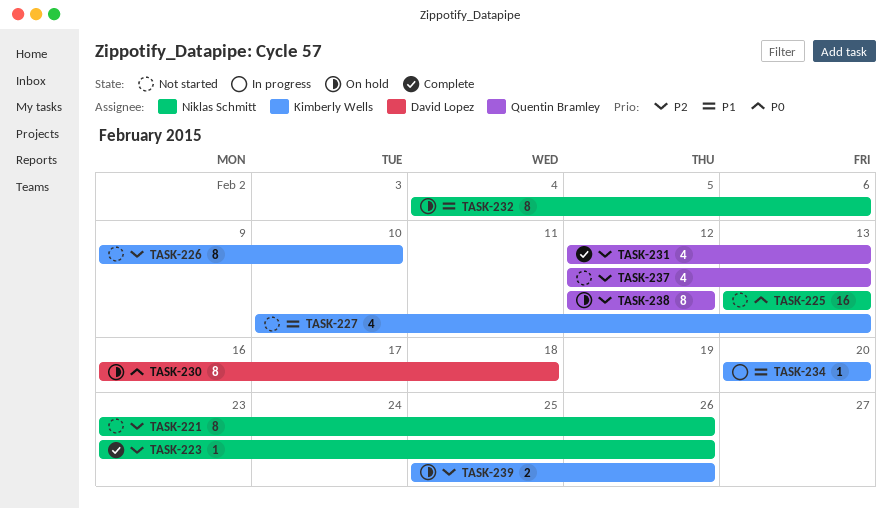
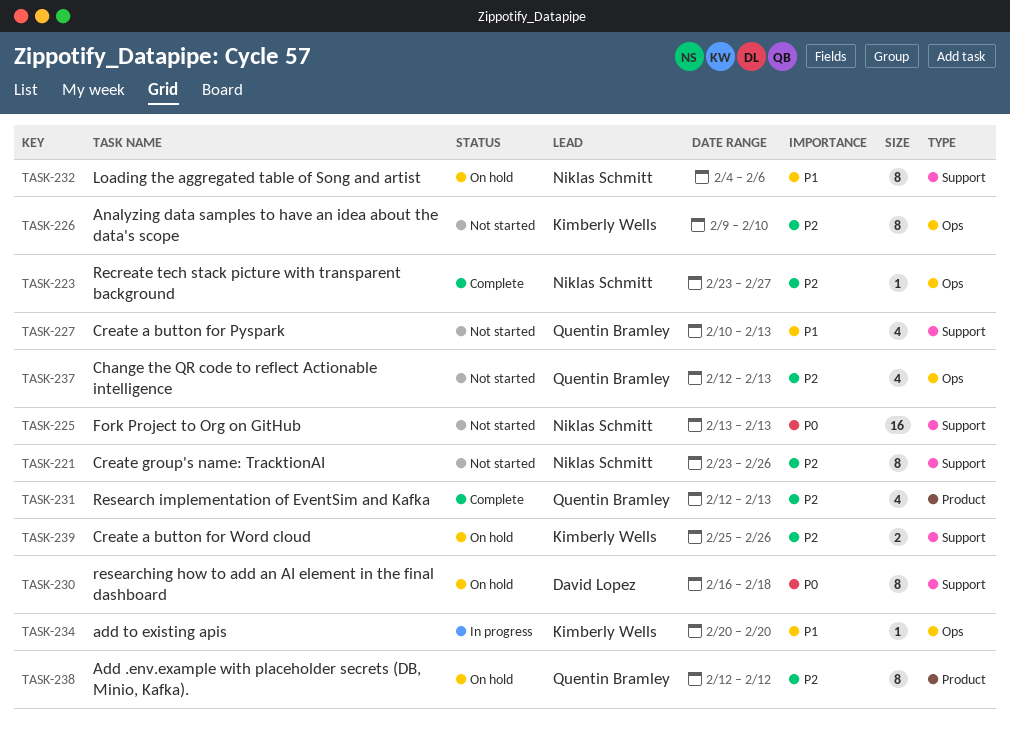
TASK-223, due: Feb 26 -> Feb 27
TASK-227, owner: Kimberly Wells -> Quentin Bramley

